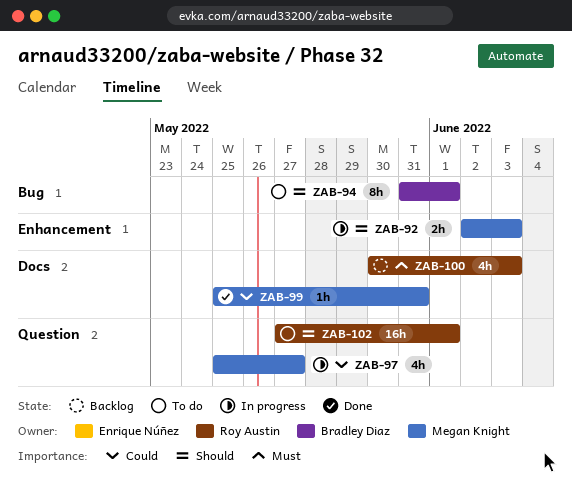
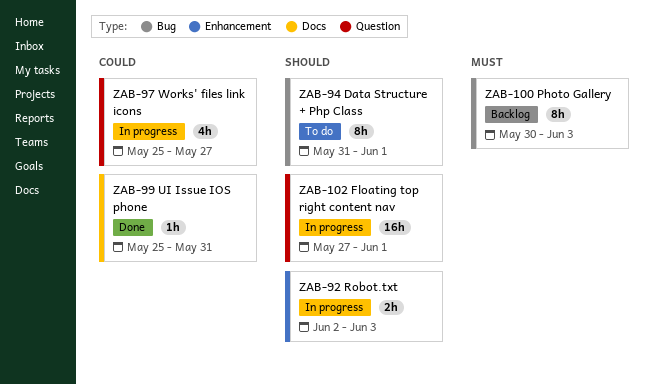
ZAB-100, label: Docs -> Bug
ZAB-100, estimate: 4h -> 8h
ZAB-102, status: To do -> In progress

